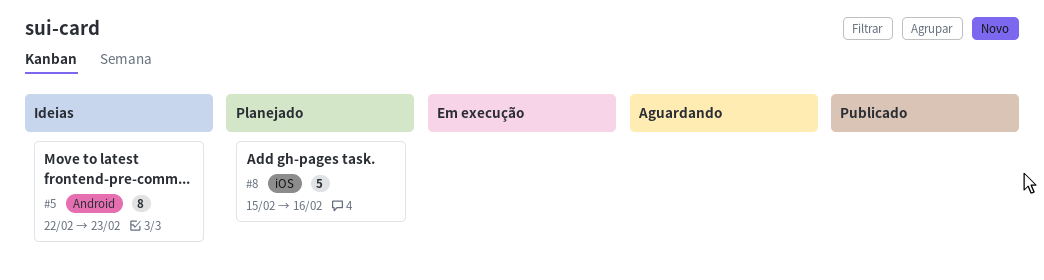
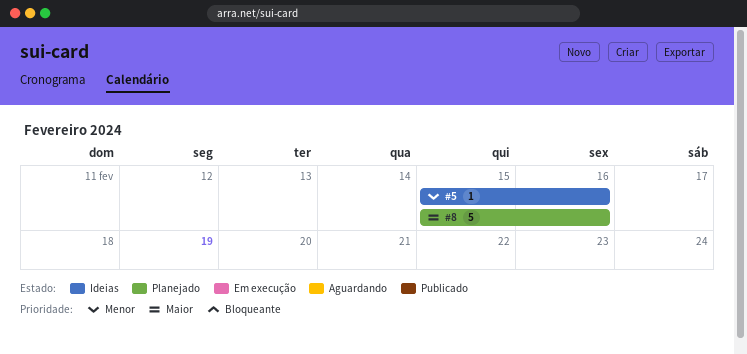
#5, estimate: 8 -> 1
#5, start: Feb 22 -> Feb 15
#5, due: Feb 23 -> Feb 16

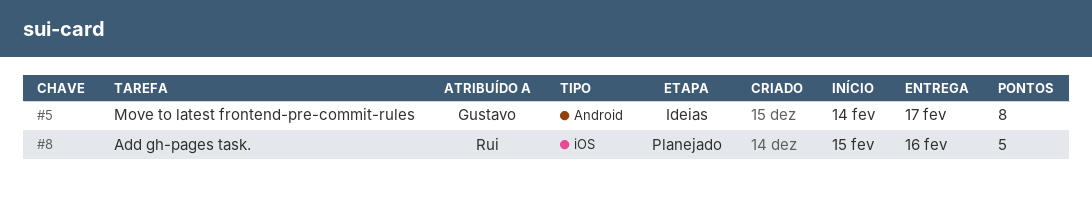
#5, estimate: 1 -> 8
#5, start: Feb 15 -> Feb 14
#5, due: Feb 16 -> Feb 17

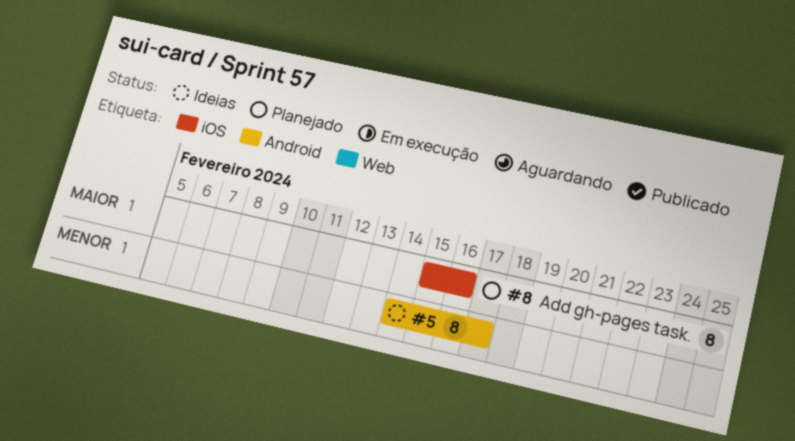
#8, estimate: 5 -> 8

